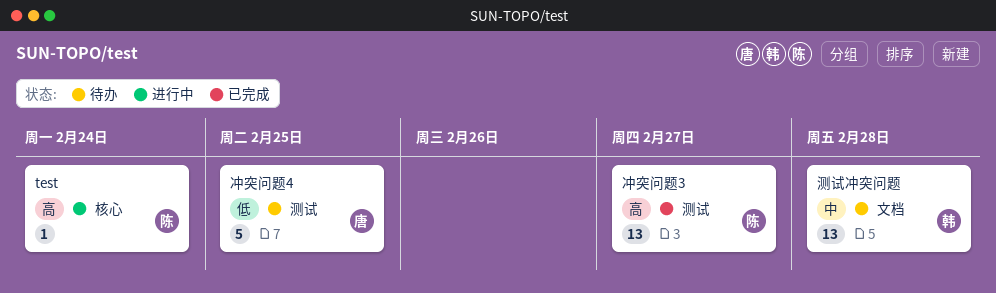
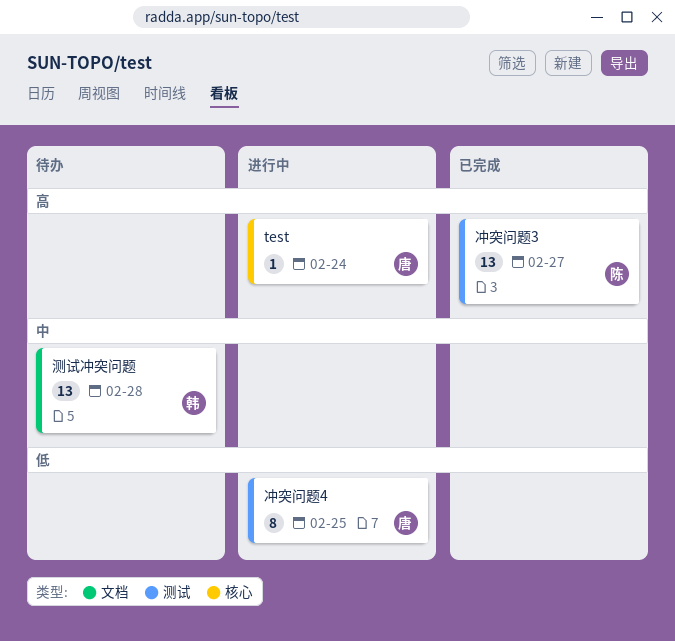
test, owner: 陈 -> 唐
冲突问题4, status: 待办 -> 进行中
冲突问题4, estimate: 5 -> 8

